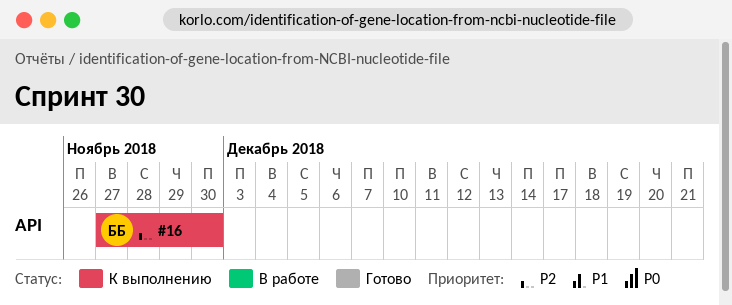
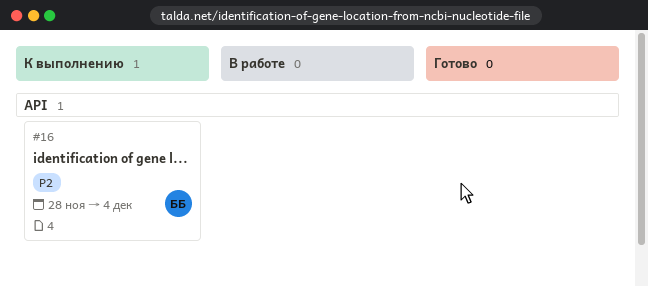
#16, start: Nov 27 -> Nov 28
#16, due: Nov 30 -> Dec 4

